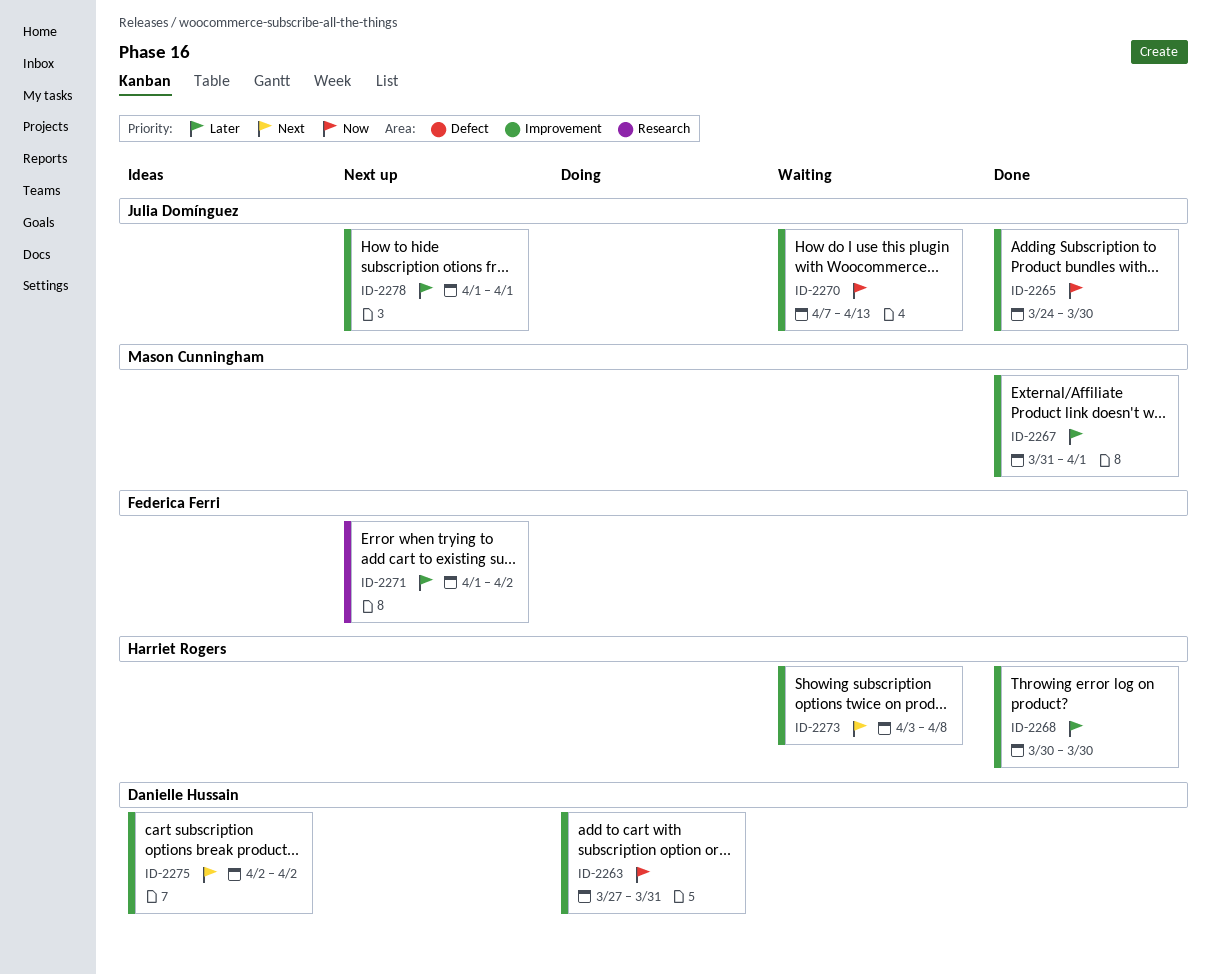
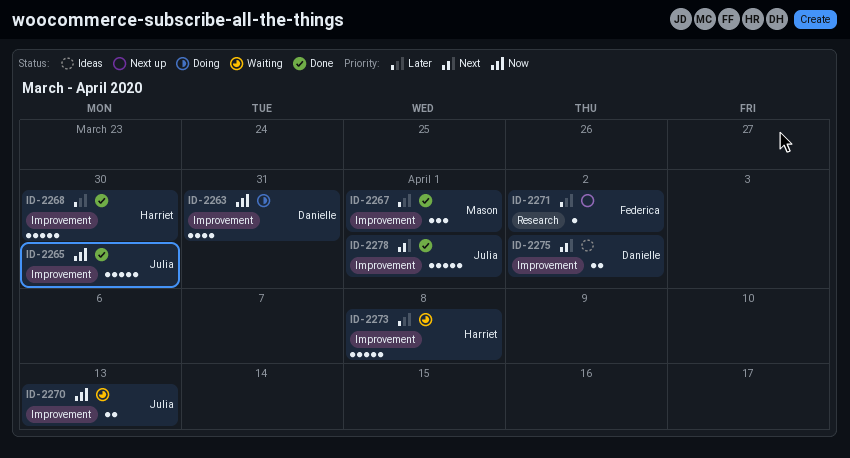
ID-2273, priority: Next -> Later
ID-2278, status: Next up -> Done
ID-2278, priority: Later -> Next

